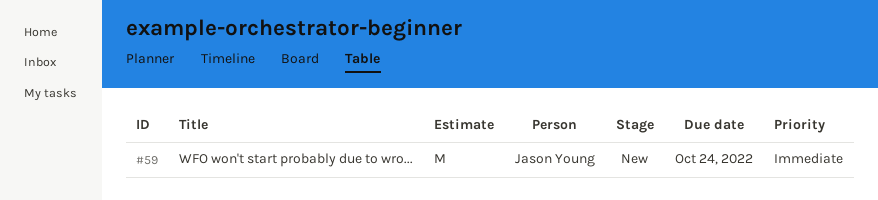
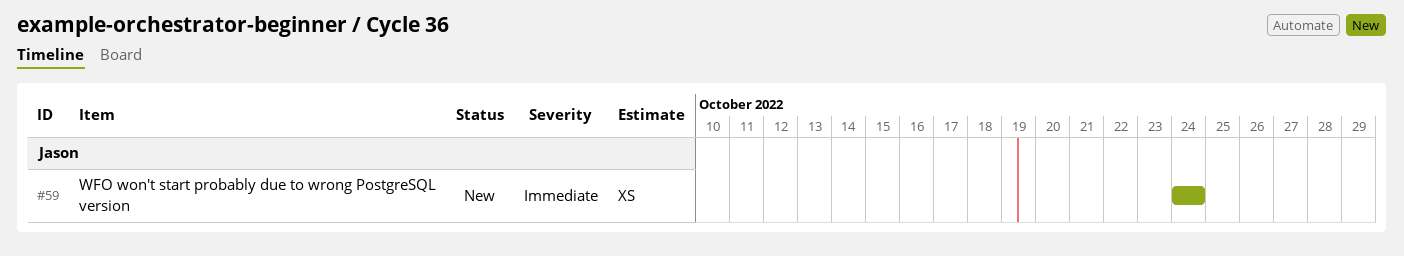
#59, estimate: M -> XS

